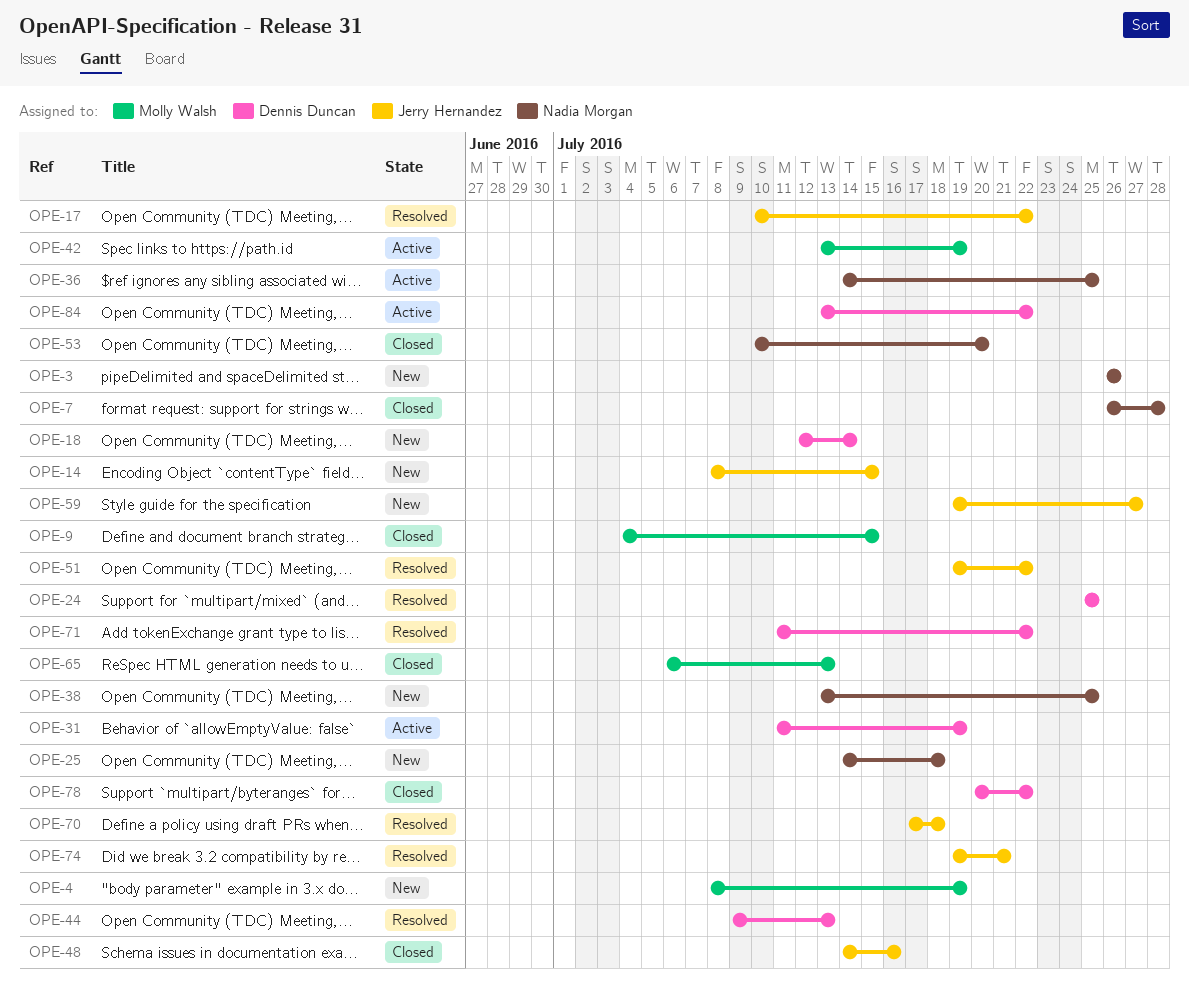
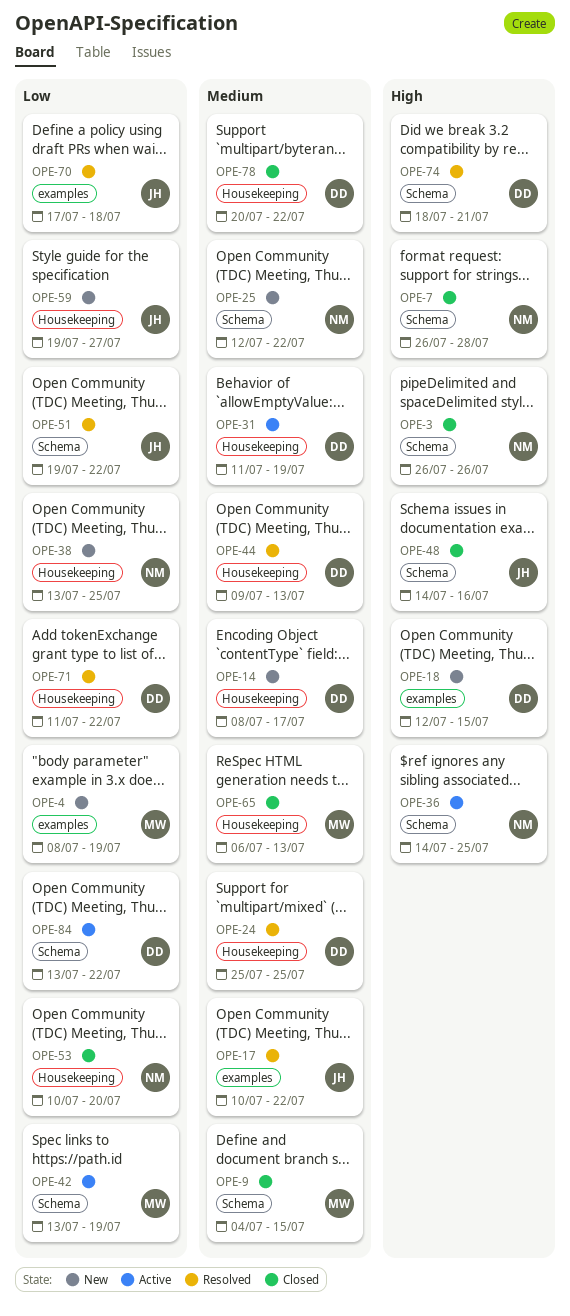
OPE-3, status: New -> Closed
OPE-14, owner: Jerry Hernandez -> Dennis Duncan
OPE-14, due: Jul 15 -> Jul 17
OPE-18, due: Jul 14 -> Jul 15
OPE-25, start: Jul 14 -> Jul 12
OPE-25, due: Jul 18 -> Jul 22
OPE-74, owner: Jerry Hernandez -> Dennis Duncan
OPE-74, start: Jul 19 -> Jul 18

